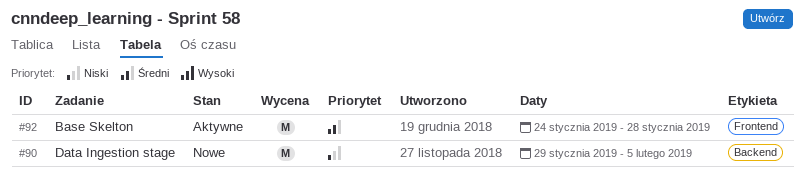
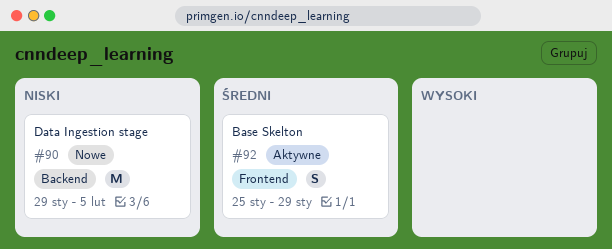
#92, estimate: M -> S
#92, start: Jan 24 -> Jan 25
#92, due: Jan 28 -> Jan 29

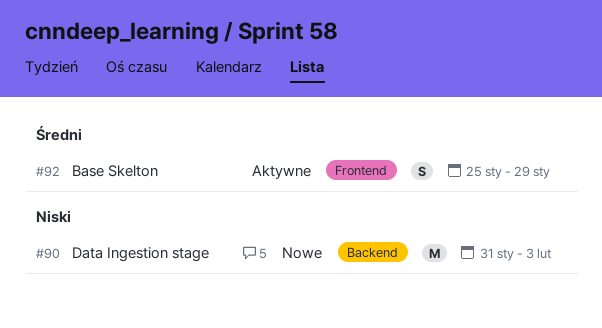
#90, start: Jan 29 -> Jan 31
#90, due: Feb 5 -> Feb 3

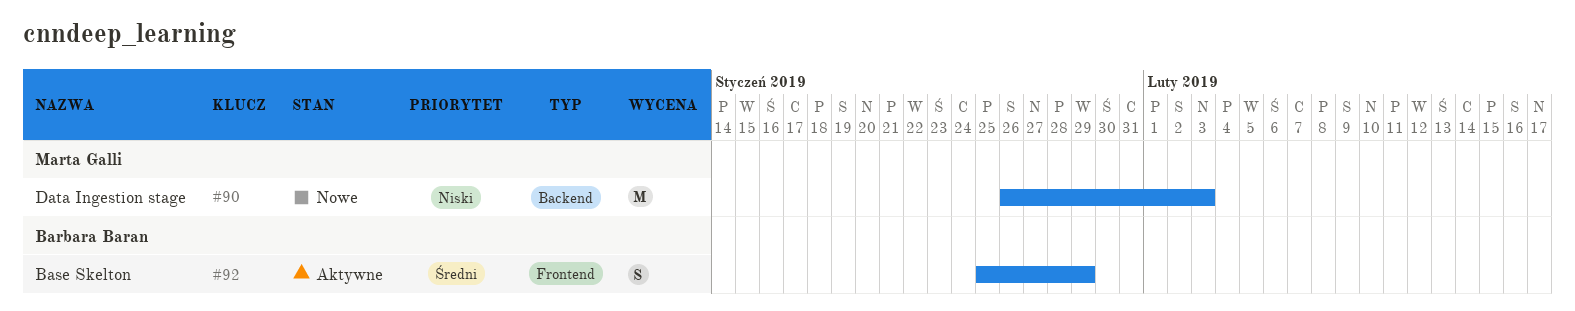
#90, start: Jan 31 -> Jan 26

